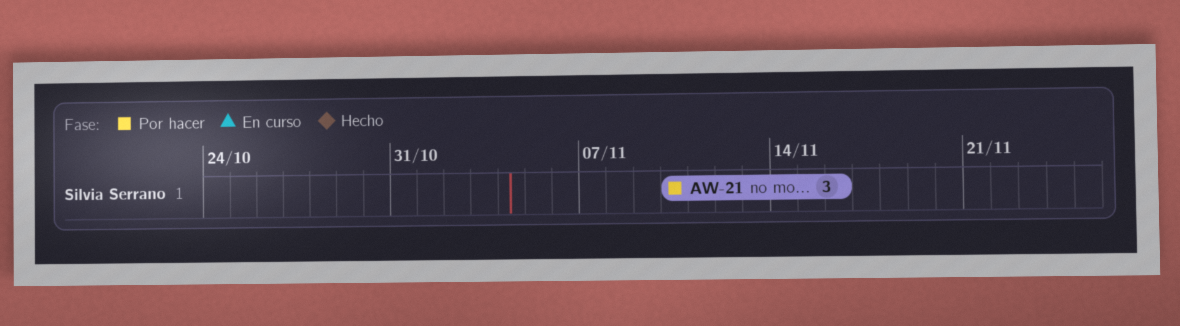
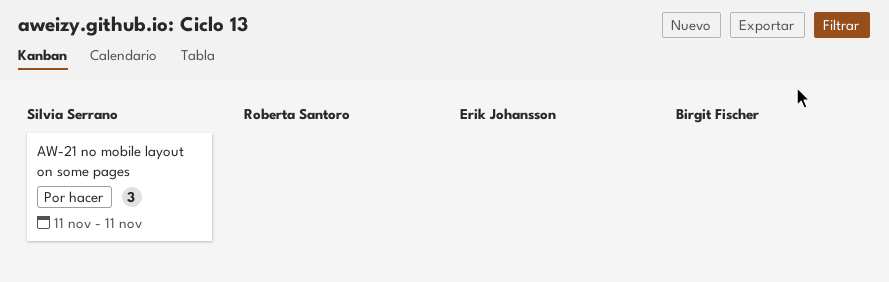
AW-21, start: Nov 10 -> Nov 11
AW-21, due: Nov 16 -> Nov 11

